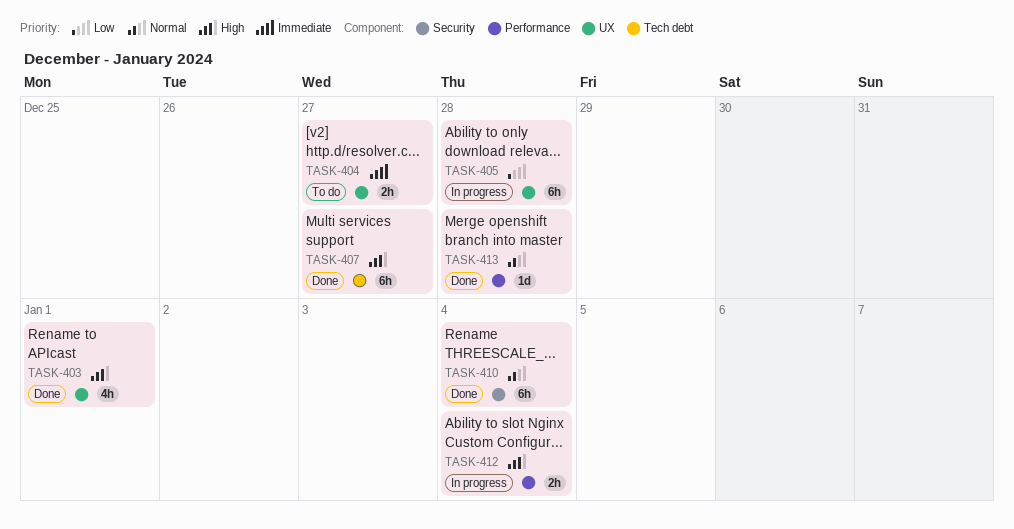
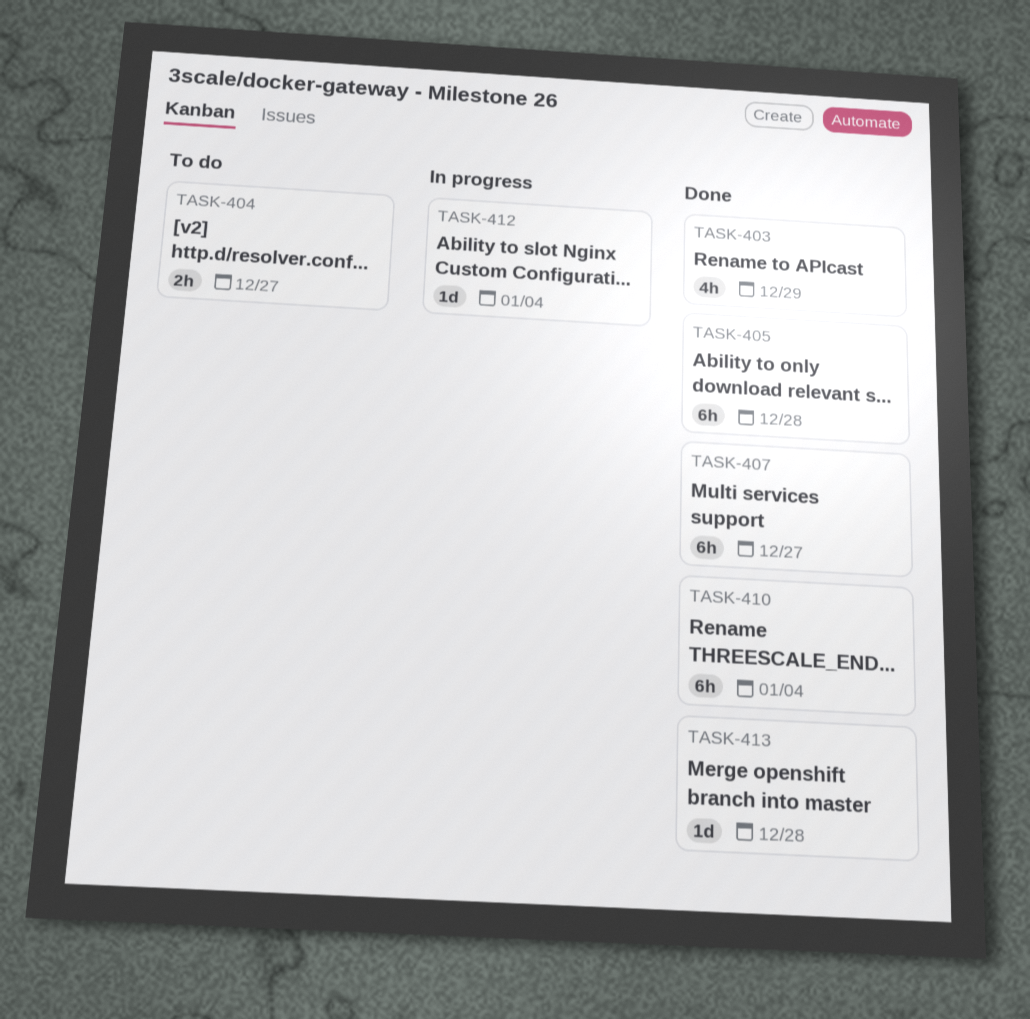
TASK-403, due: Jan 1 -> Dec 29
TASK-405, status: In progress -> Done
TASK-412, estimate: 2h -> 1d

